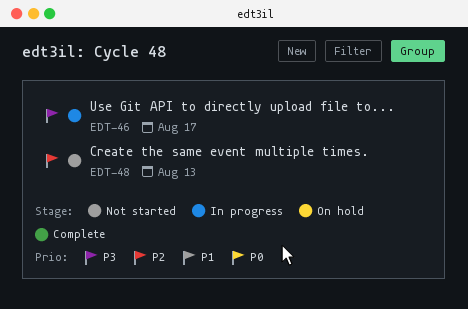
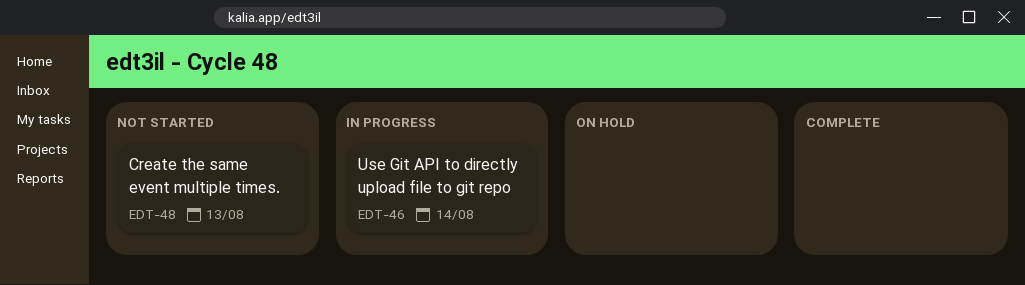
EDT-46, due: Aug 17 -> Aug 14

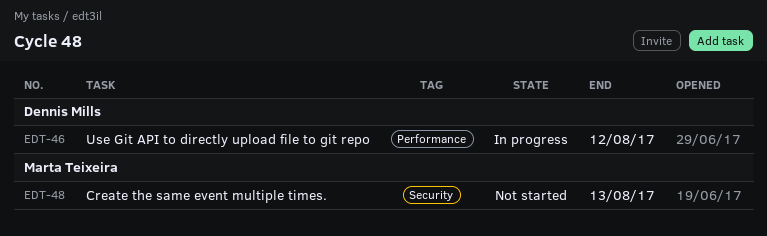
EDT-46, due: Aug 14 -> Aug 12

